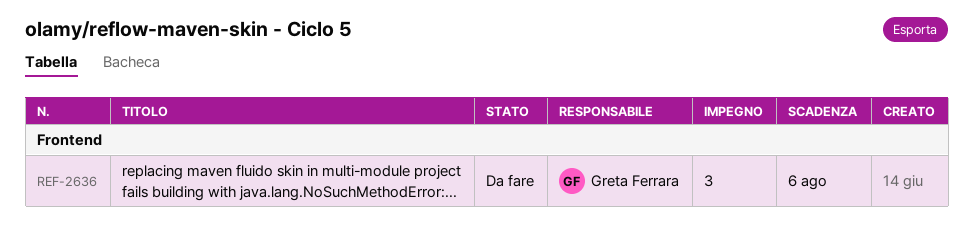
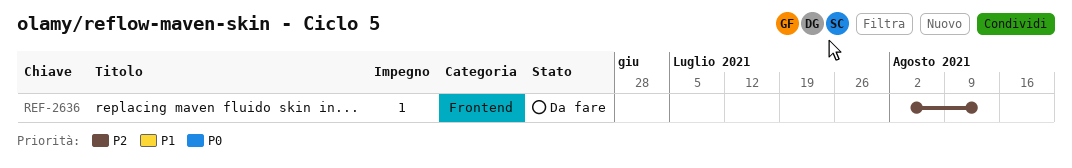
REF-2636, estimate: 3 -> 1
REF-2636, due: Aug 6 -> Aug 13

